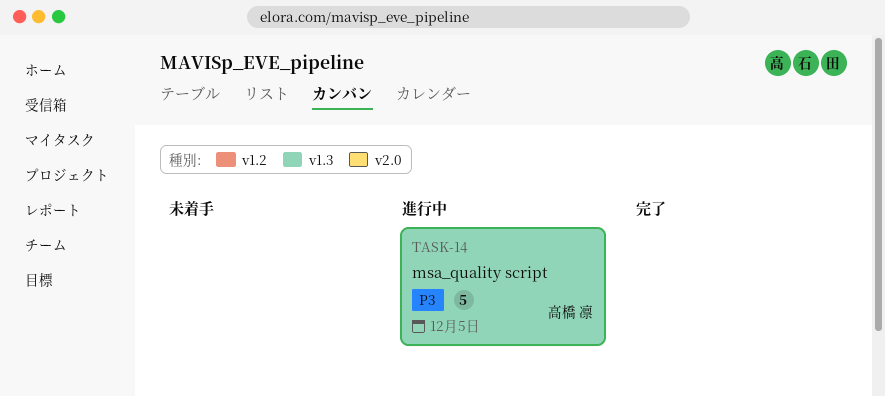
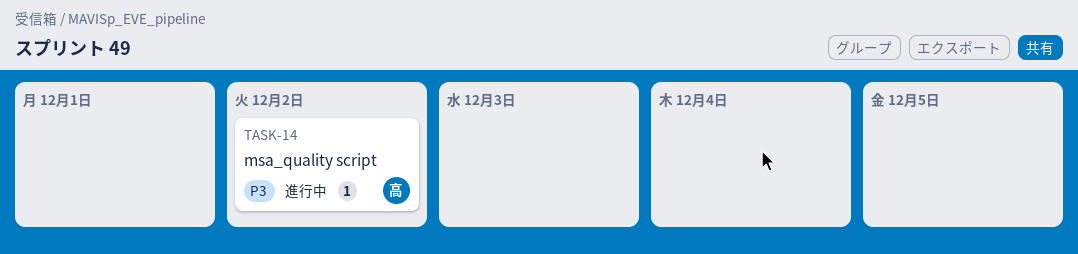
TASK-14, estimate: 5 -> 1
TASK-14, due: Dec 5 -> Dec 2

